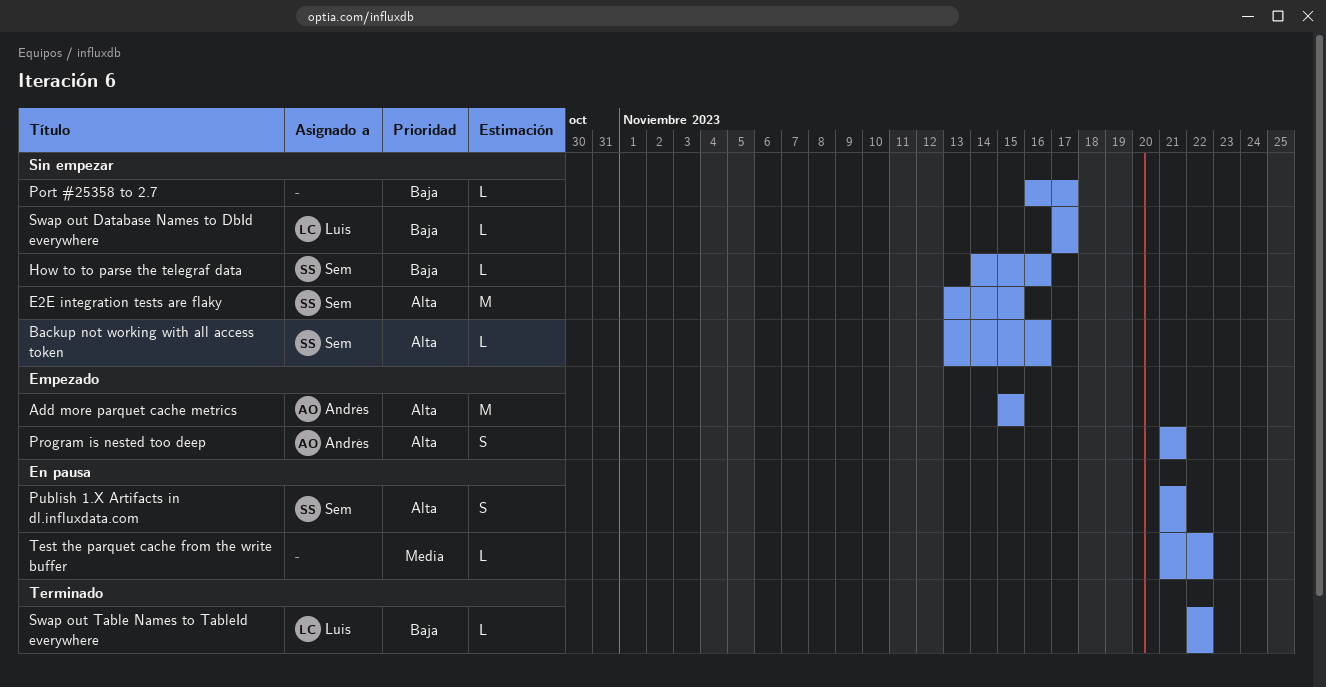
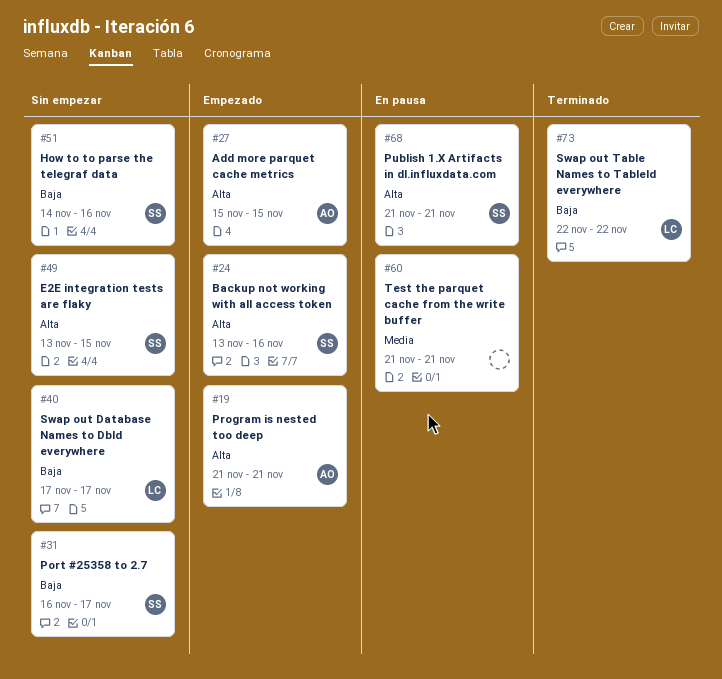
Backup not working with all access token, status: Sin empezar -> Empezado
Port #25358 to 2.7, owner: none -> Sem
Test the parquet cache from the write buffer, due: Nov 22 -> Nov 21

